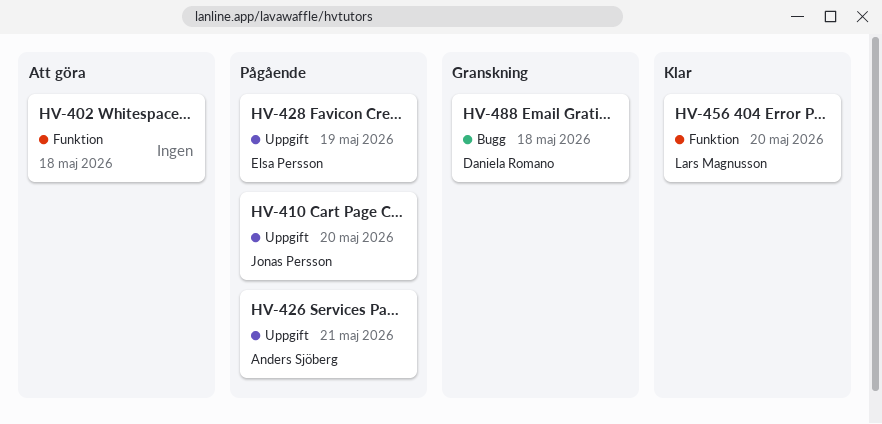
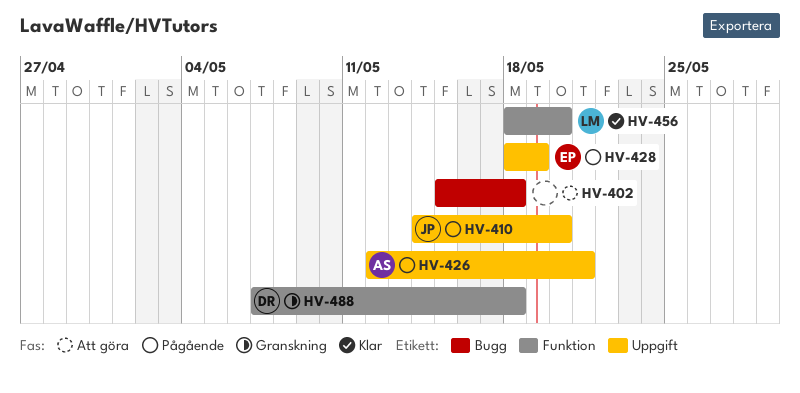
HV-402, label: Funktion -> Bugg
HV-488, label: Bugg -> Funktion

